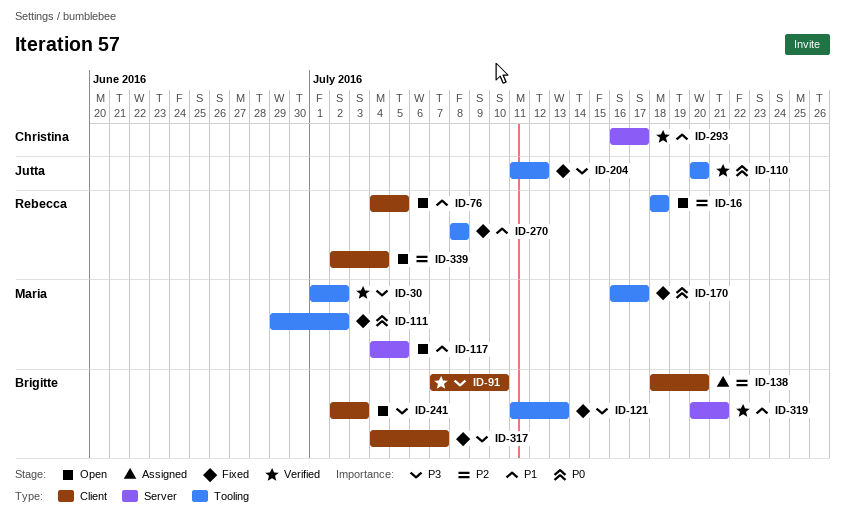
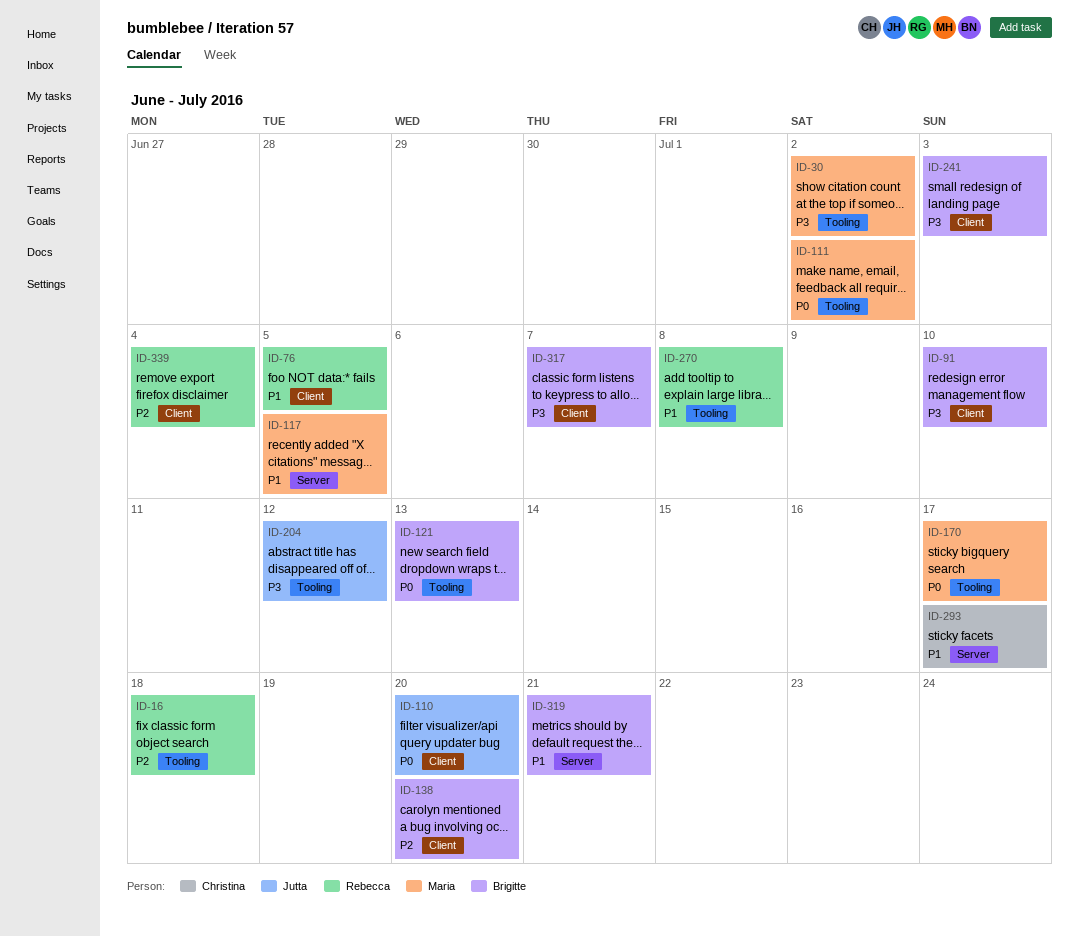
ID-110, label: Tooling -> Client
ID-121, priority: P3 -> P0

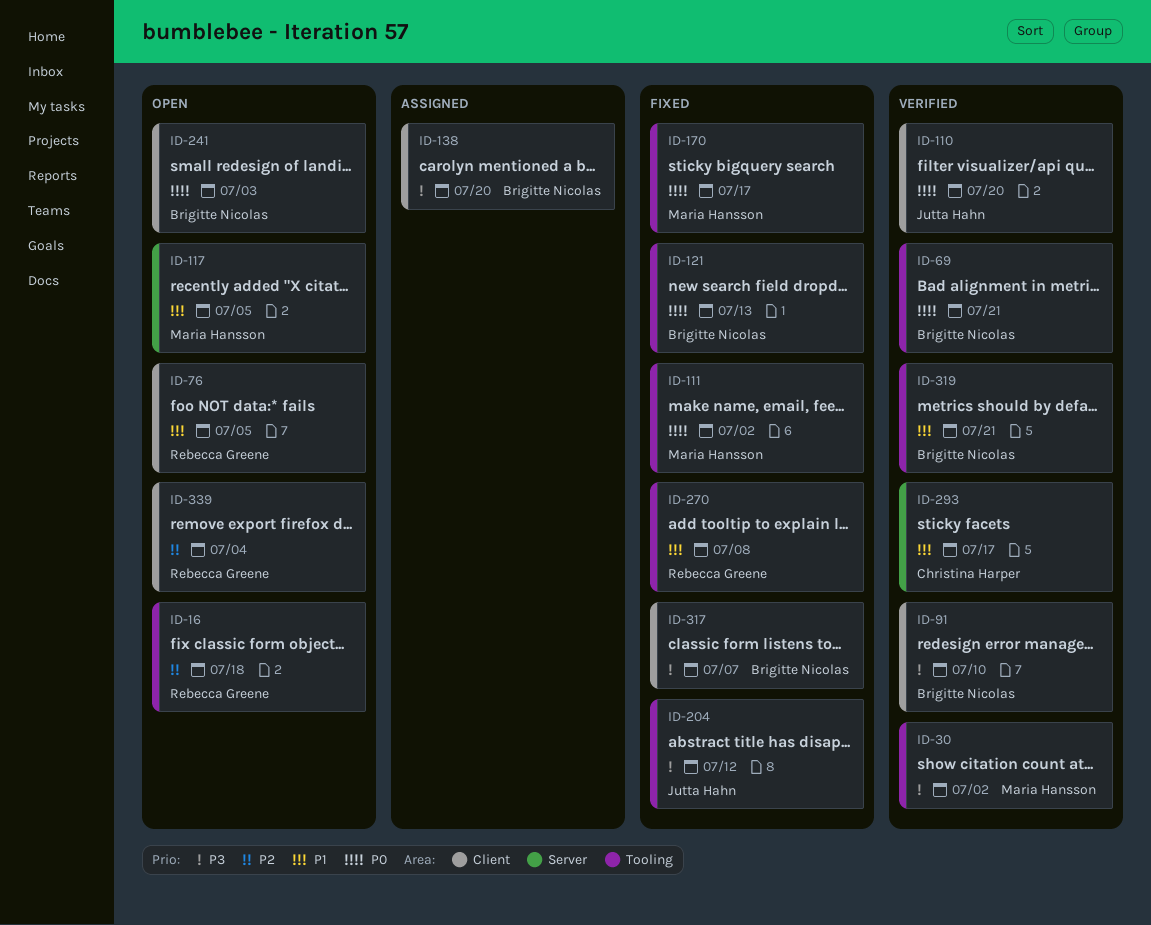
ID-69: none -> present
ID-138, priority: P2 -> P3
ID-241, priority: P3 -> P0
ID-319, label: Server -> Tooling

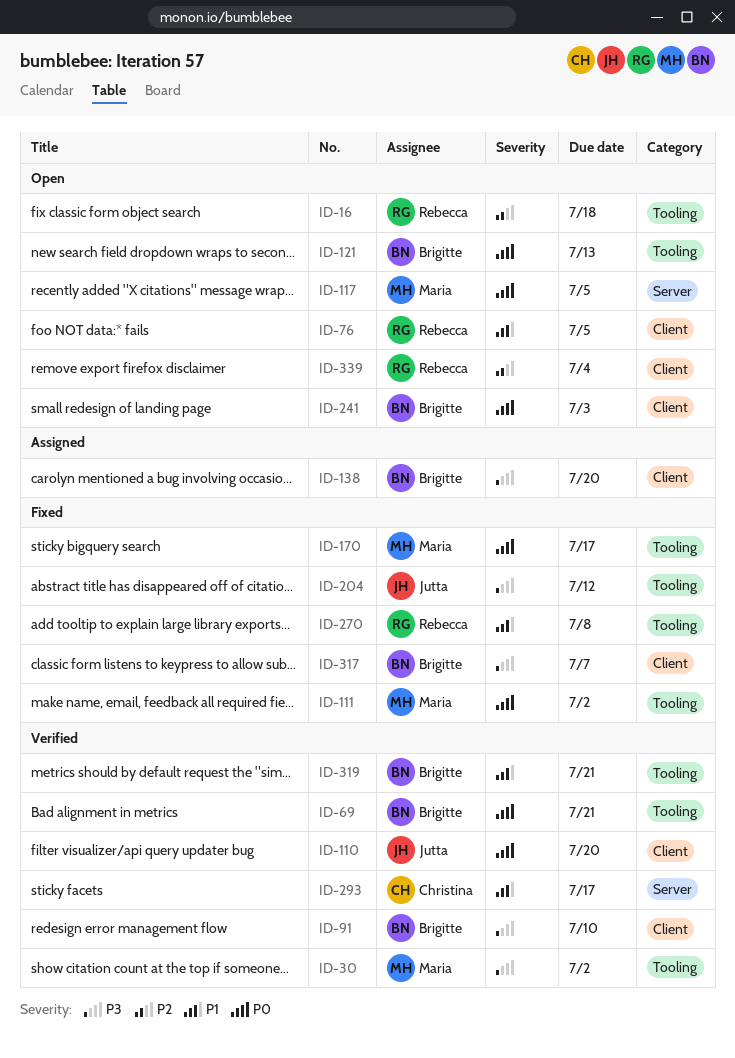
ID-117, priority: P1 -> P0
ID-121, status: Fixed -> Open

